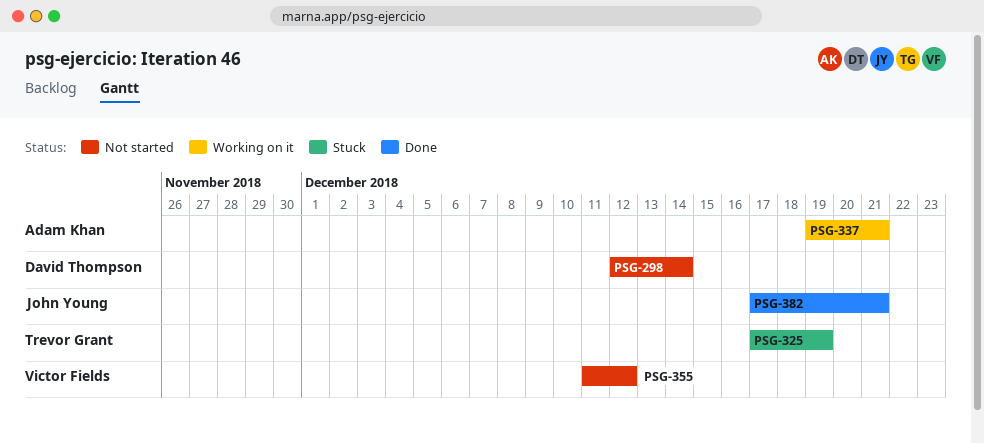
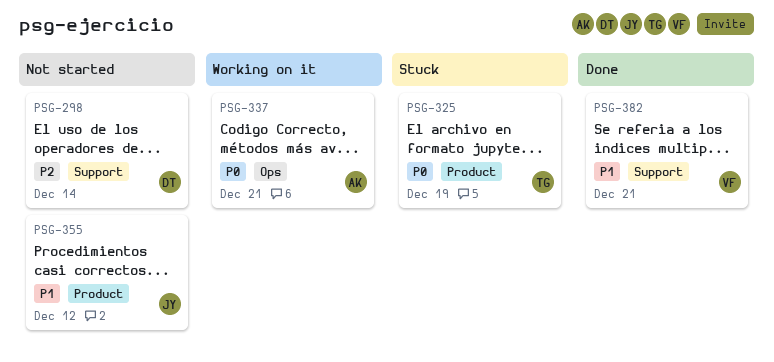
PSG-355, owner: Victor Fields -> John Young
PSG-382, owner: John Young -> Victor Fields

